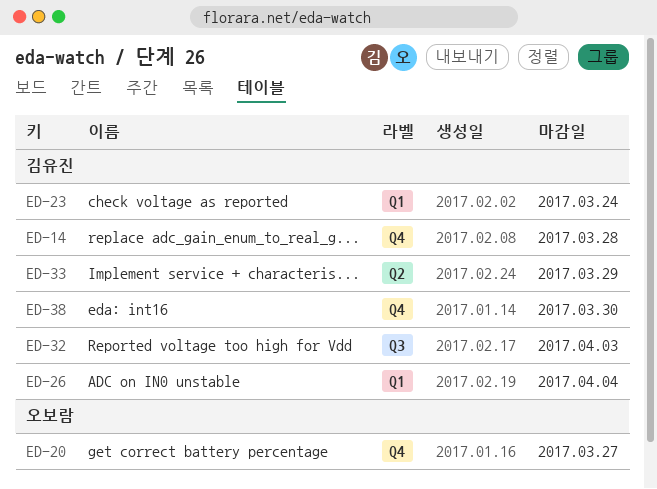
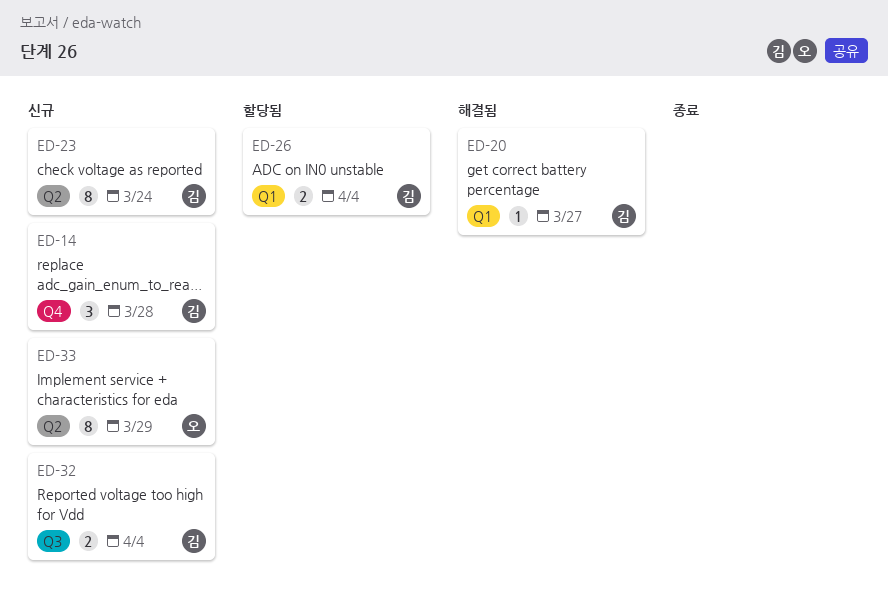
ED-20, owner: 오보람 -> 김유진
ED-20, label: Q4 -> Q1
ED-23, label: Q1 -> Q2
ED-32, due: Apr 3 -> Apr 4
ED-33, owner: 김유진 -> 오보람
ED-38: present -> none

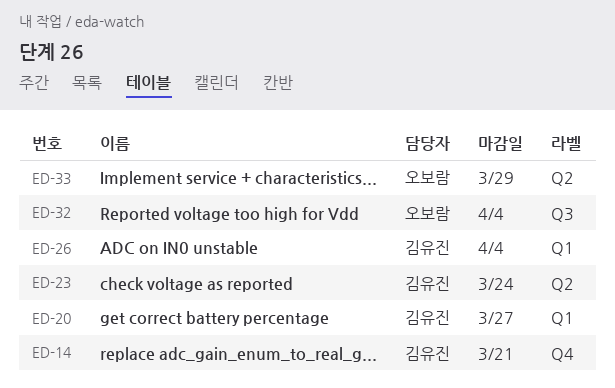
ED-14, due: Mar 28 -> Mar 21
ED-32, owner: 김유진 -> 오보람

